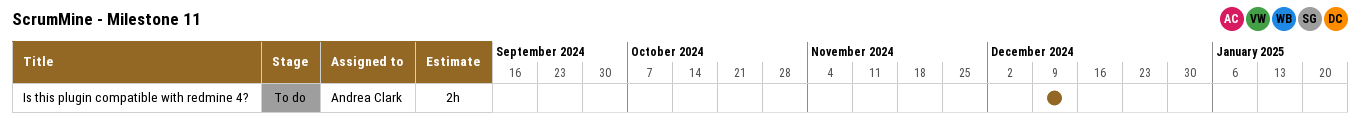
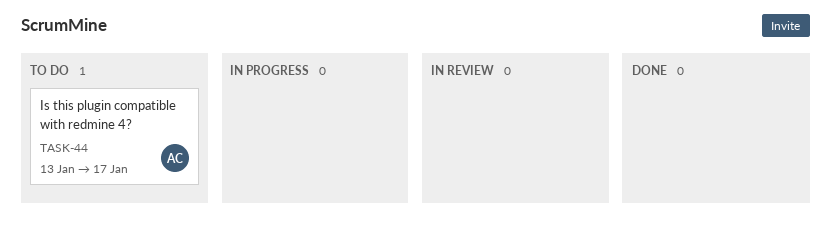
Is this plugin compatible with redmine 4?, start: Dec 9 -> Jan 13
Is this plugin compatible with redmine 4?, due: Dec 13 -> Jan 17

